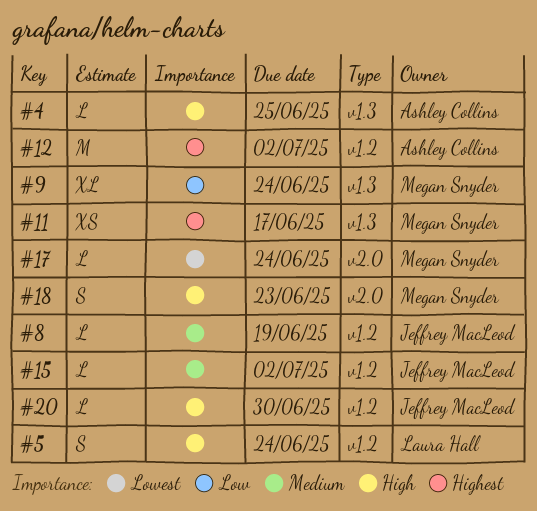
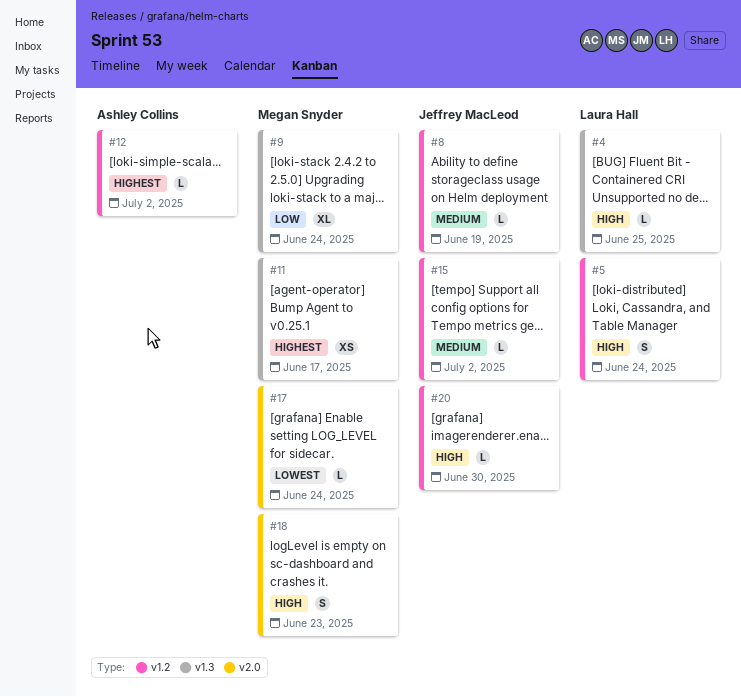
#4, owner: Ashley Collins -> Laura Hall
#12, estimate: M -> L

